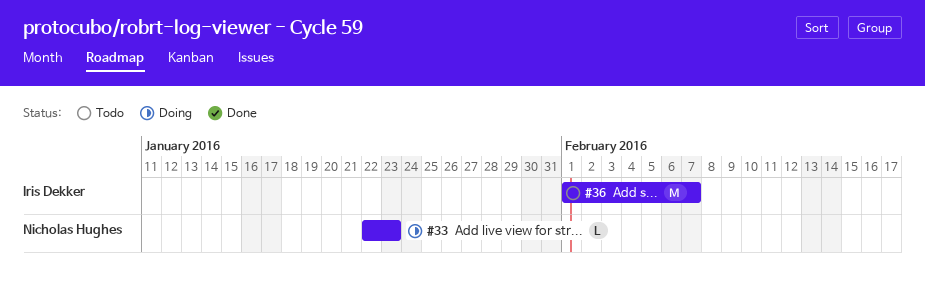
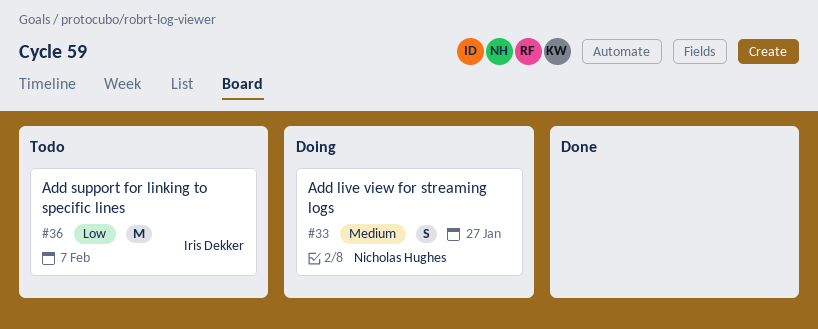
#33, estimate: L -> S
#33, due: Jan 23 -> Jan 27

